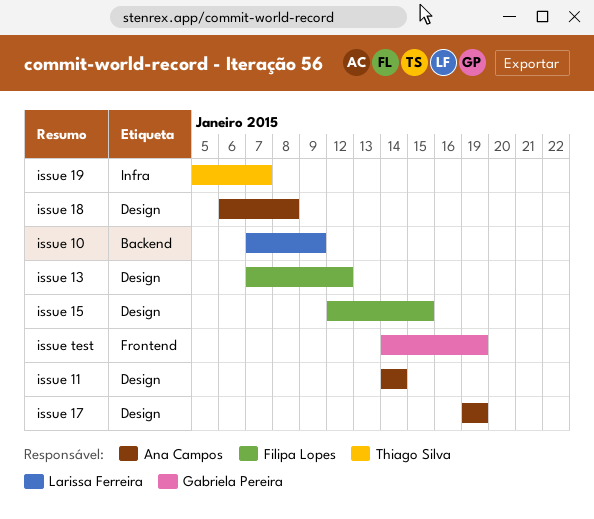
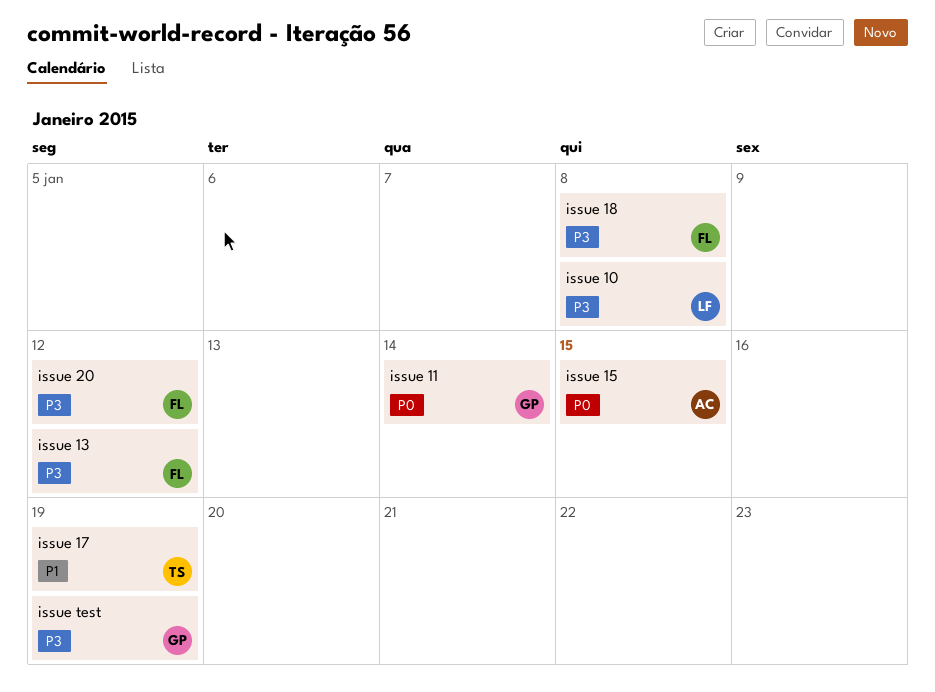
issue 10, due: Jan 9 -> Jan 8
issue 11, owner: Ana Campos -> Gabriela Pereira
issue 15, owner: Filipa Lopes -> Ana Campos
issue 17, owner: Ana Campos -> Thiago Silva
issue 18, owner: Ana Campos -> Filipa Lopes
issue 19: present -> none
issue 20: none -> present

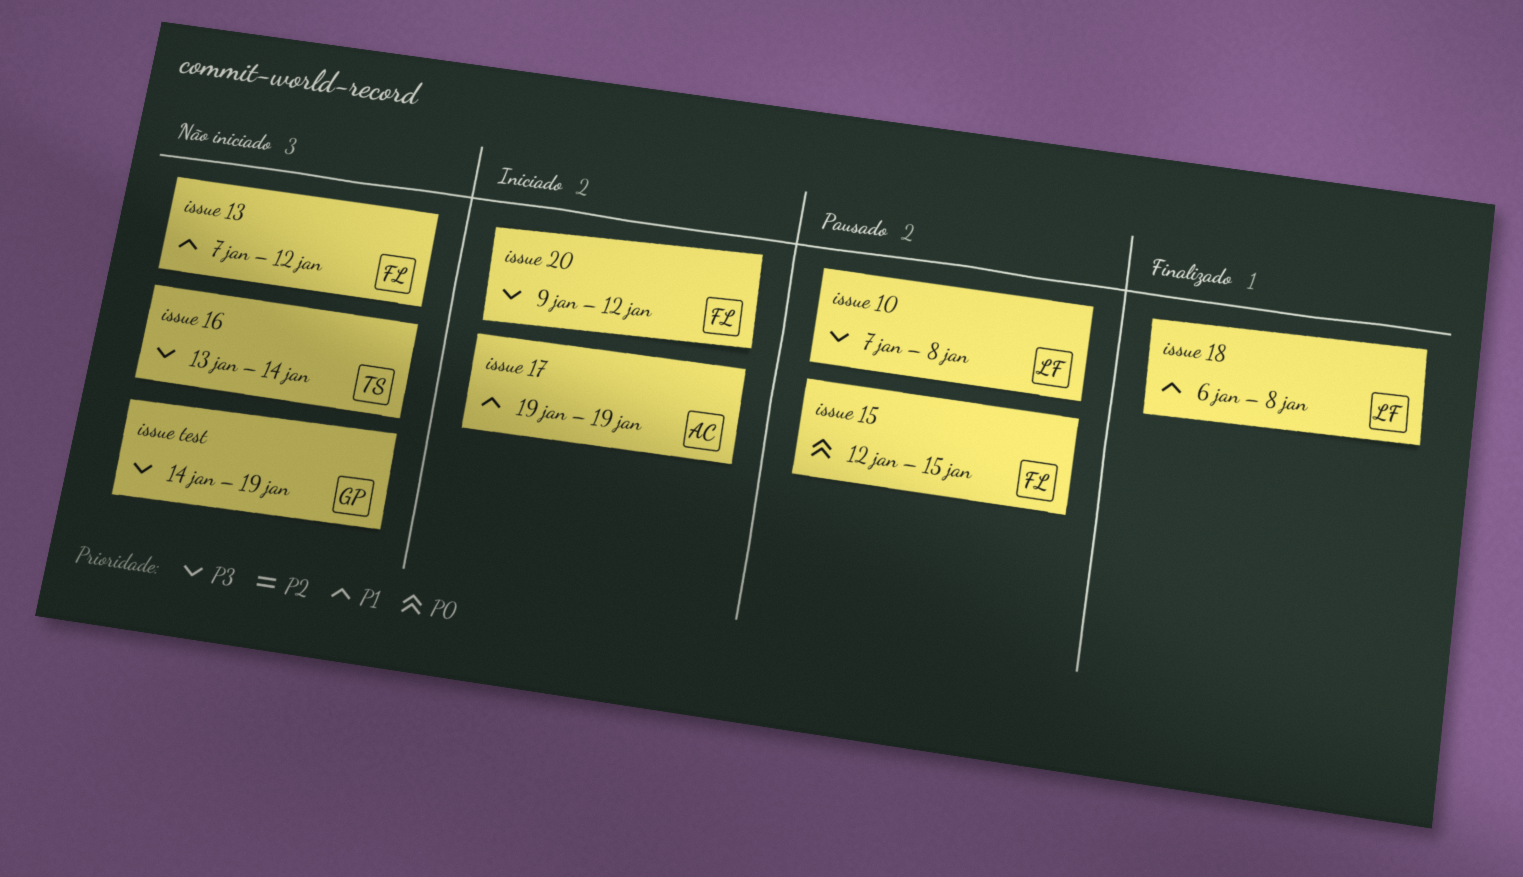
issue 11: present -> none
issue 13, priority: P3 -> P1
issue 15, owner: AC -> FL
issue 16: none -> present
issue 17, owner: TS -> AC
issue 18, owner: FL -> LF
issue 18, priority: P3 -> P1

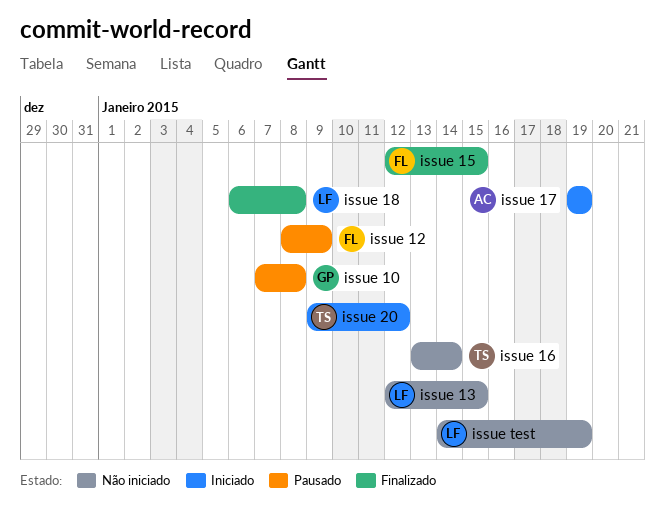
issue 10, owner: LF -> GP
issue 12: none -> present
issue 13, owner: FL -> LF
issue 13, start: Jan 7 -> Jan 12
issue 13, due: Jan 12 -> Jan 15
issue 15, status: Pausado -> Finalizado
issue 20, owner: FL -> TS
issue test, owner: GP -> LF

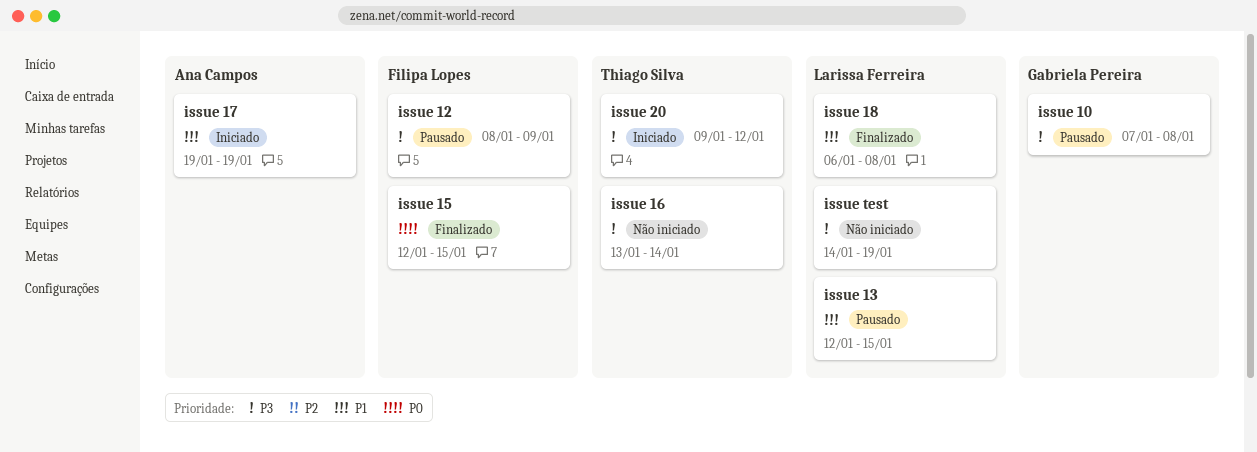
issue 13, status: Não iniciado -> Pausado

